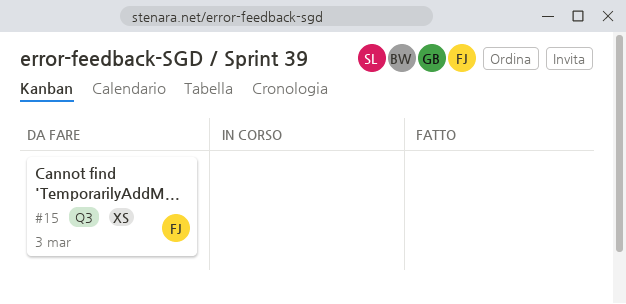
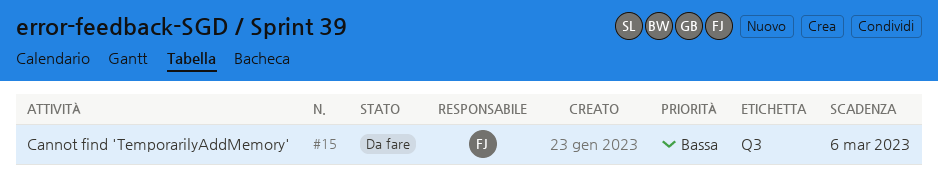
#15, due: Mar 3 -> Mar 6

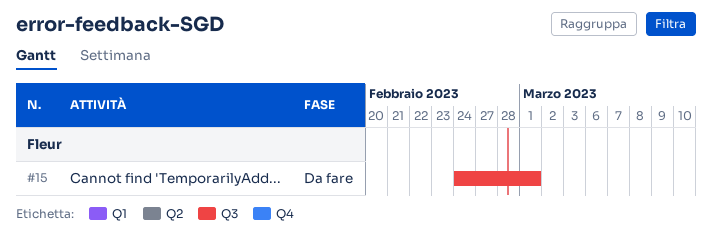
#15, due: Mar 6 -> Mar 1

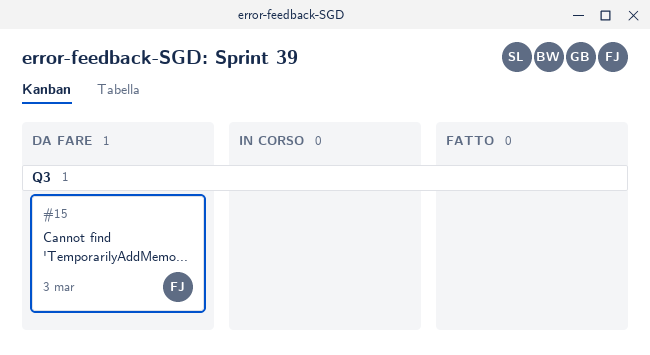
#15, due: Mar 1 -> Mar 3

